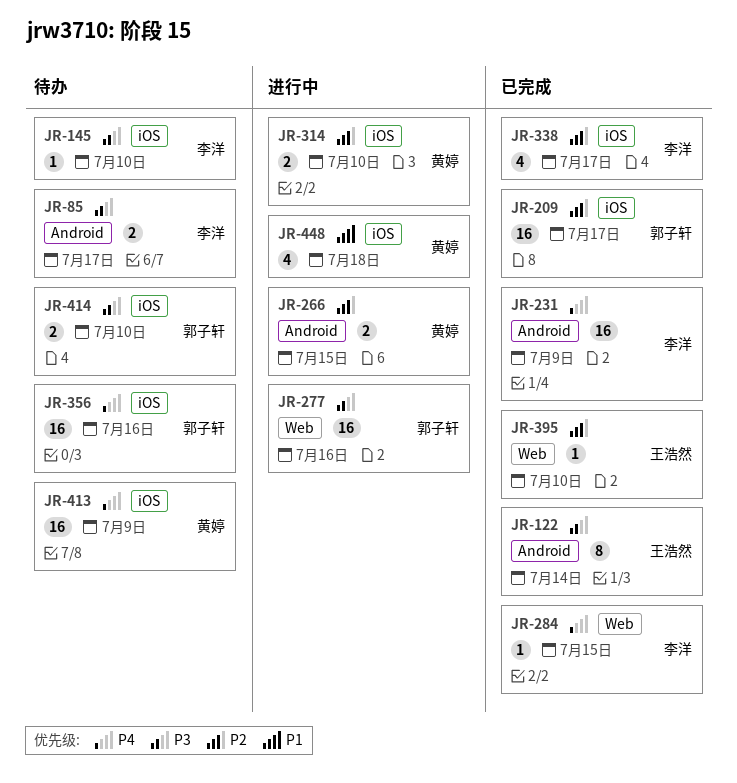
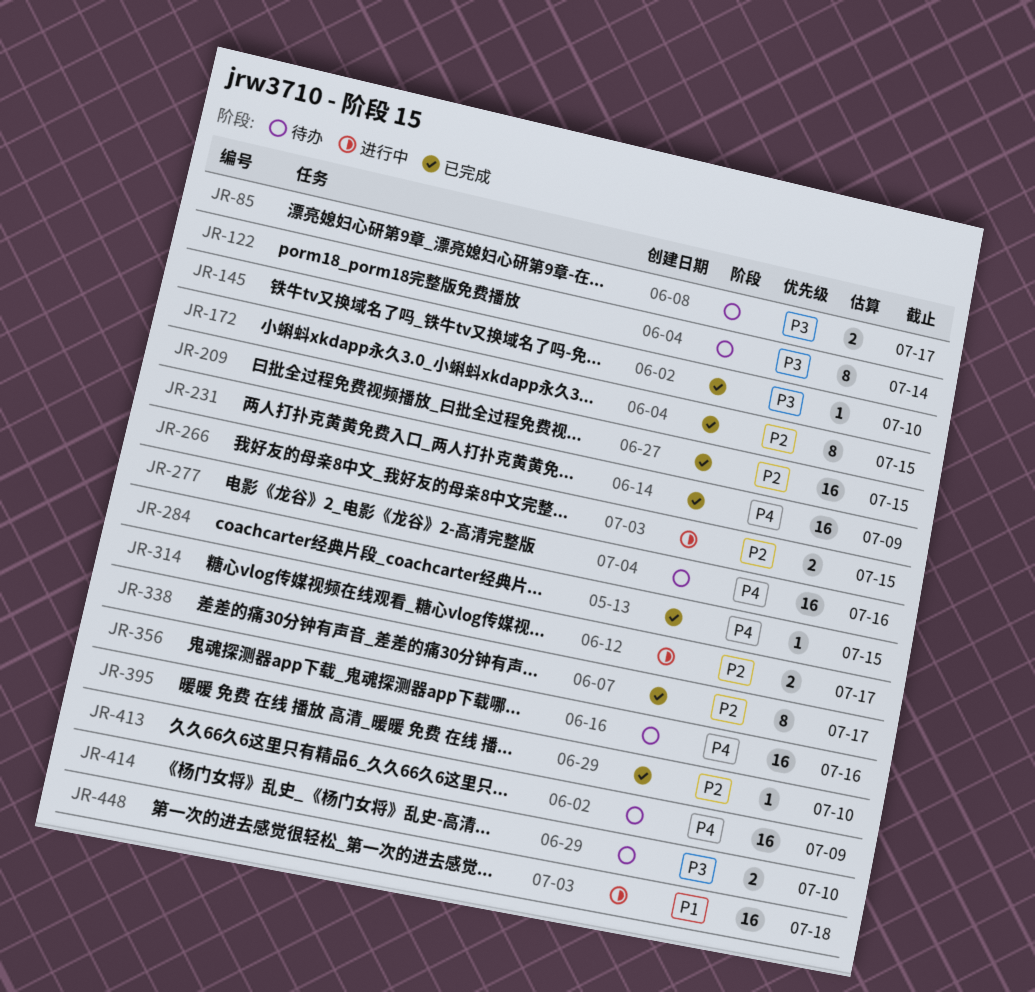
JR-122, status: 已完成 -> 待办
JR-145, status: 待办 -> 已完成
JR-172: none -> present
JR-209, due: Jul 17 -> Jul 15
JR-277, status: 进行中 -> 待办
JR-277, priority: P3 -> P4
JR-314, due: Jul 10 -> Jul 17
JR-338, estimate: 4 -> 8
JR-448, estimate: 4 -> 16

